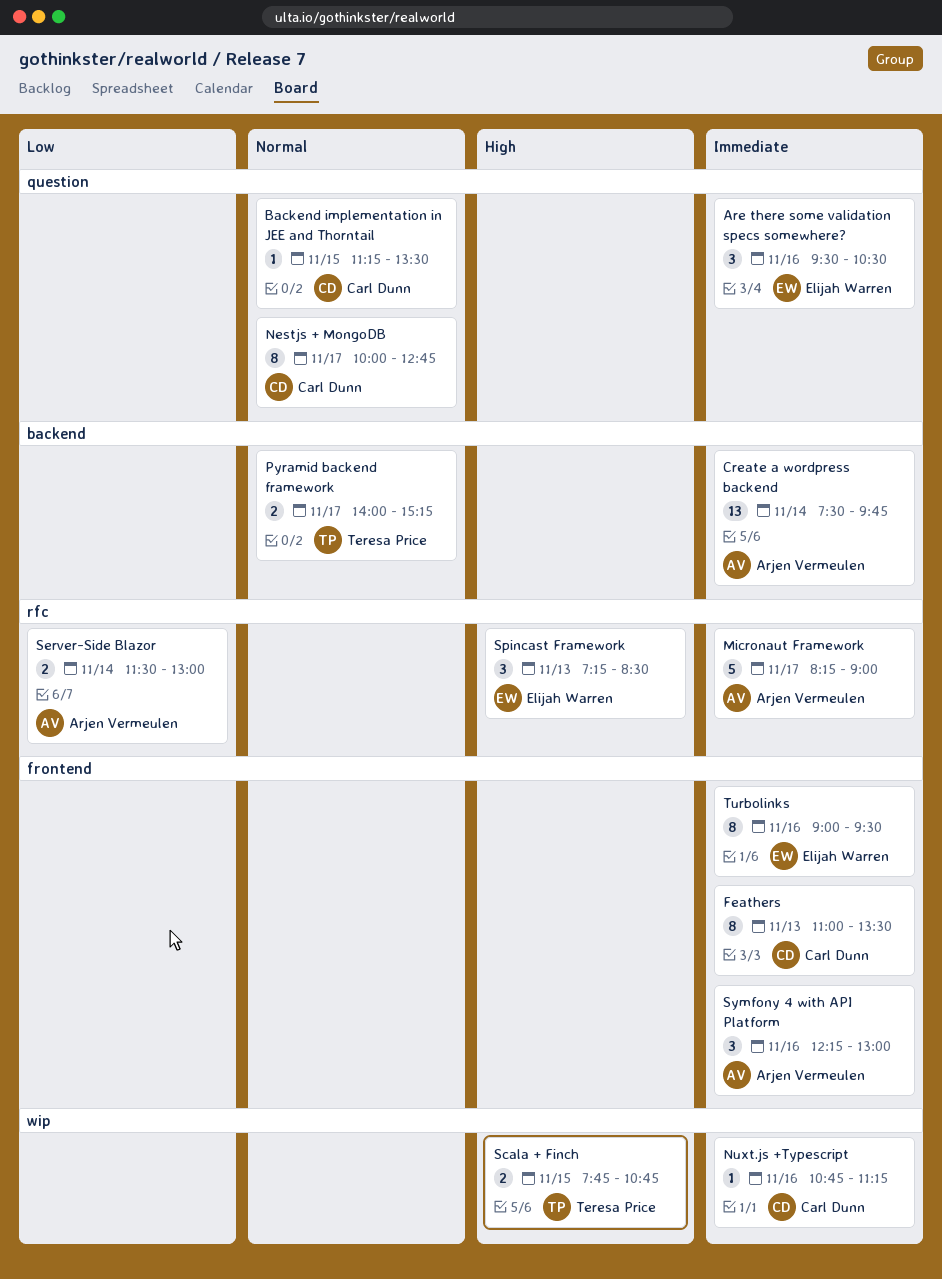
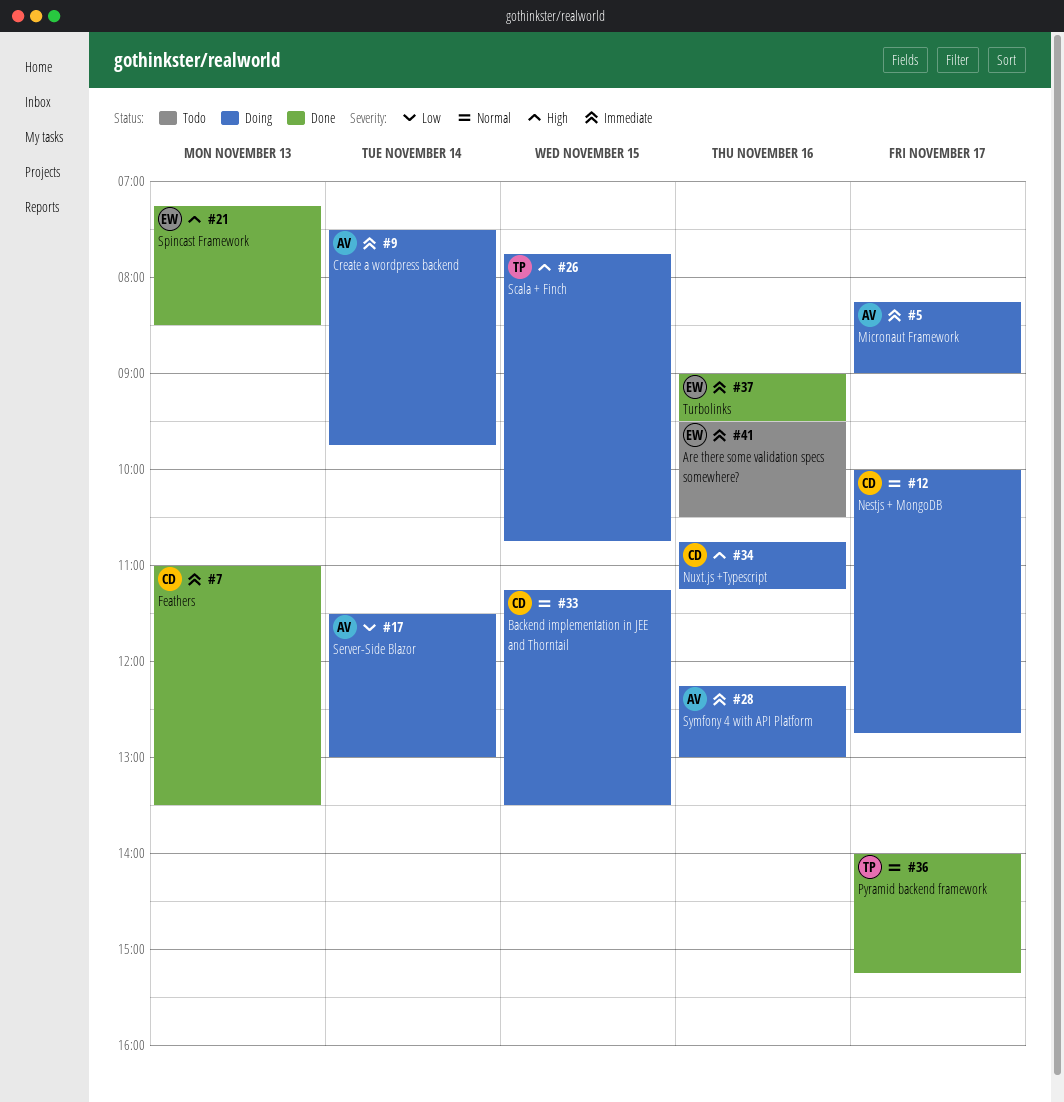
Nuxt.js +Typescript, priority: Immediate -> High

